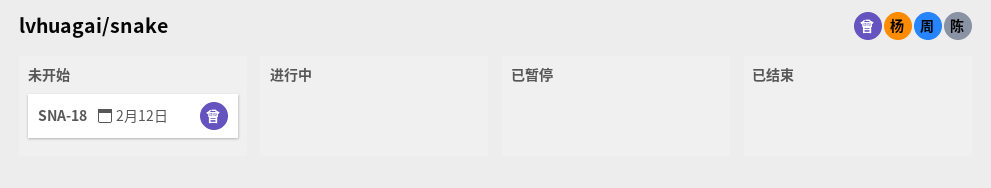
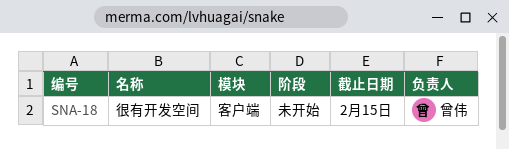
SNA-18, due: Feb 12 -> Feb 15

